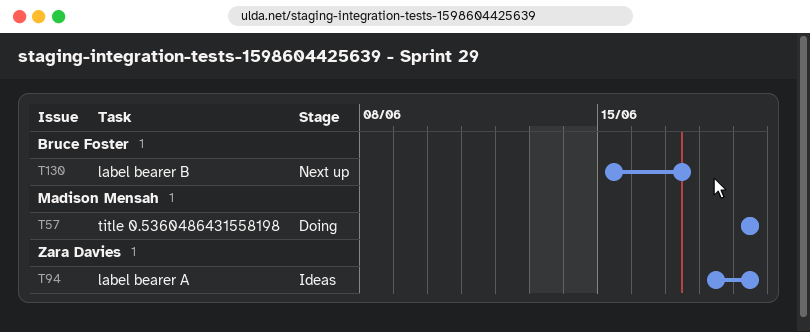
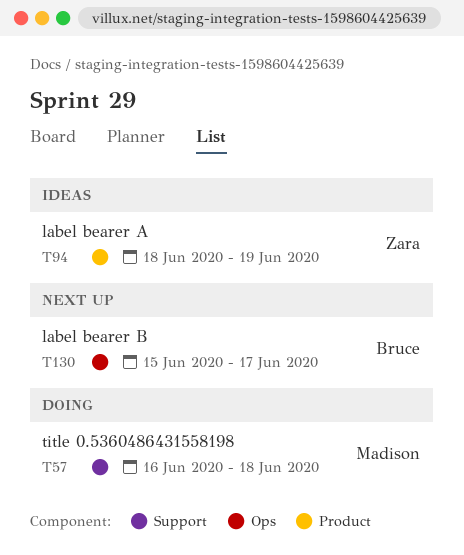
T57, start: Jun 19 -> Jun 16
T57, due: Jun 19 -> Jun 18

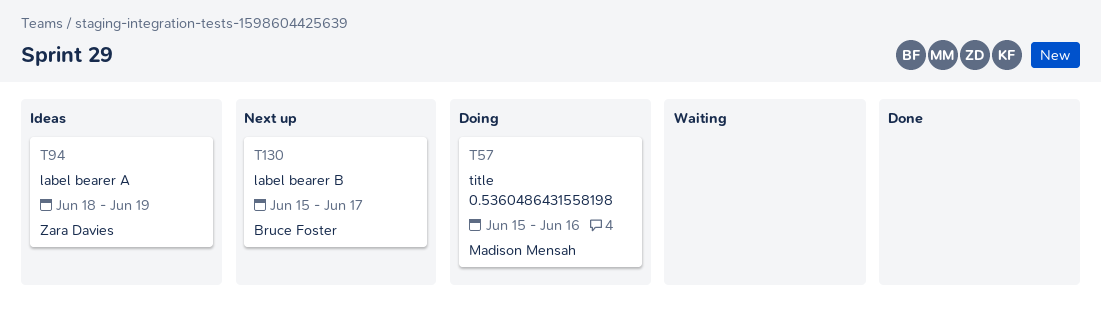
T57, start: Jun 16 -> Jun 15
T57, due: Jun 18 -> Jun 16

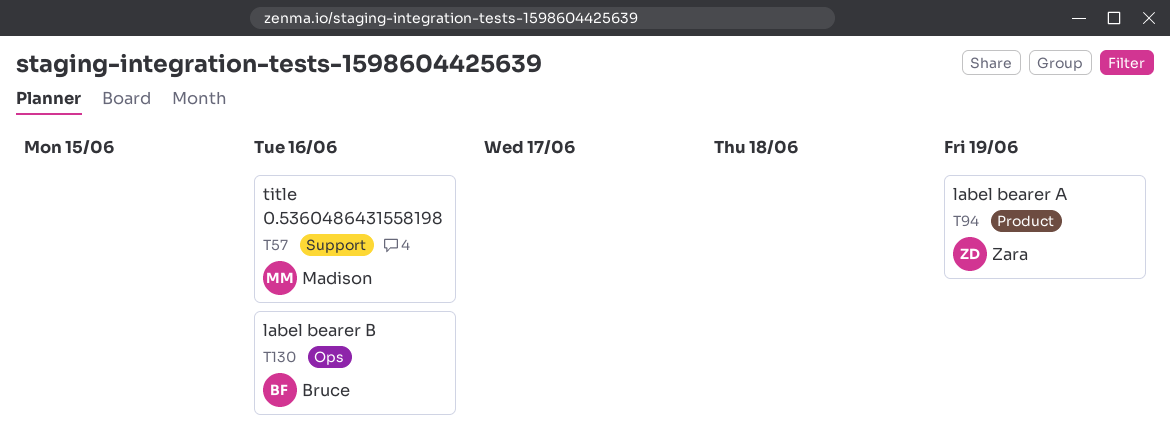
T130, due: Jun 17 -> Jun 16

